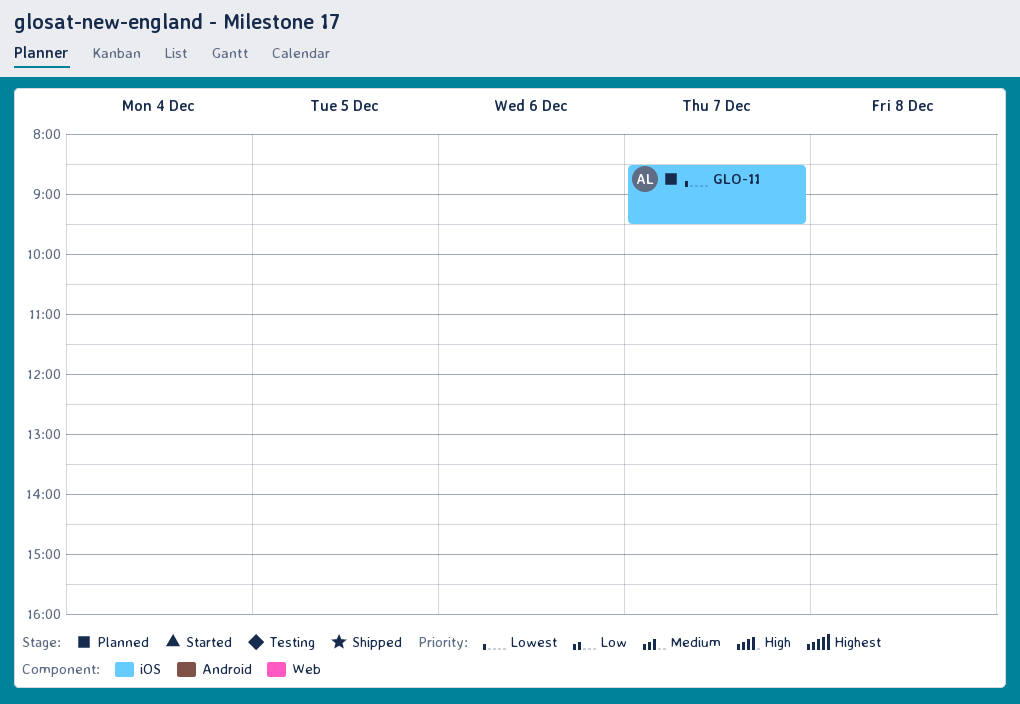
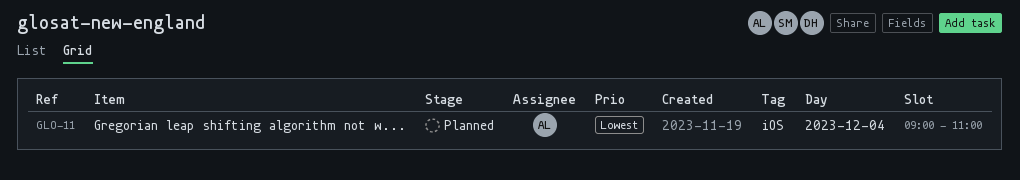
GLO-11, day: Dec 7 -> Dec 4
GLO-11, begins: 08:30 -> 09:00
GLO-11, ends: 09:30 -> 11:00

